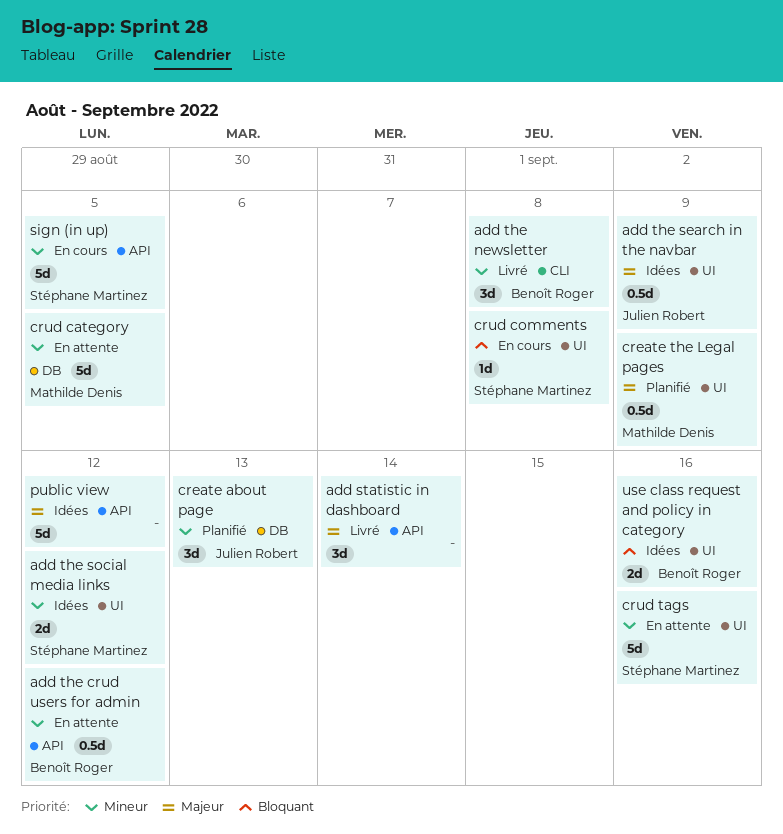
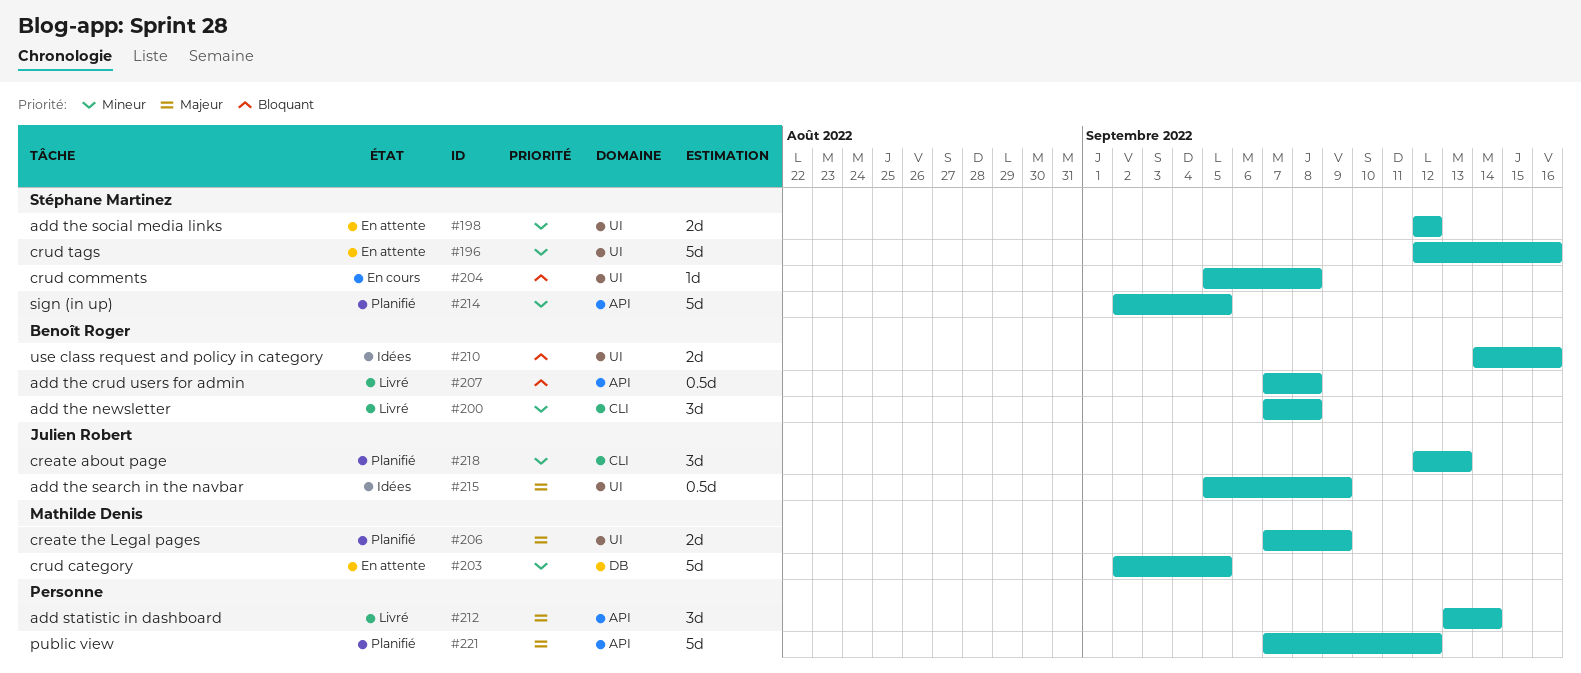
add the crud users for admin, status: En attente -> Livré
add the crud users for admin, priority: Mineur -> Bloquant
add the crud users for admin, due: Sep 12 -> Sep 8
add the social media links, status: Idées -> En attente
create about page, label: DB -> CLI
create the Legal pages, estimate: 0.5d -> 2d
public view, status: Idées -> Planifié
sign (in up), status: En cours -> Planifié

